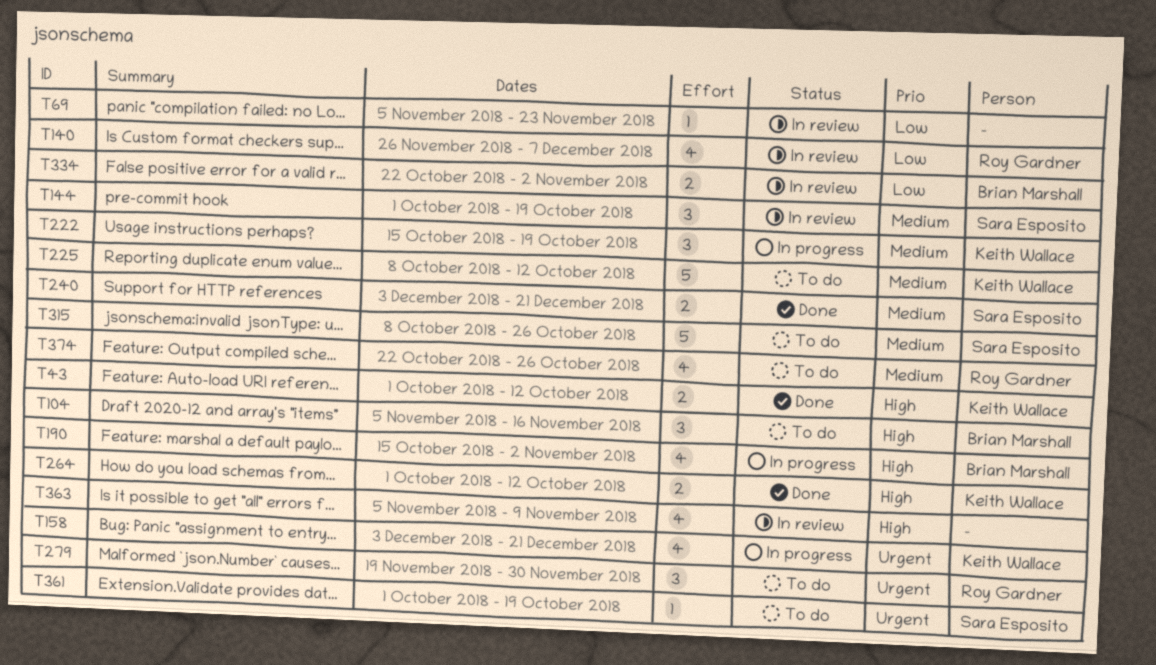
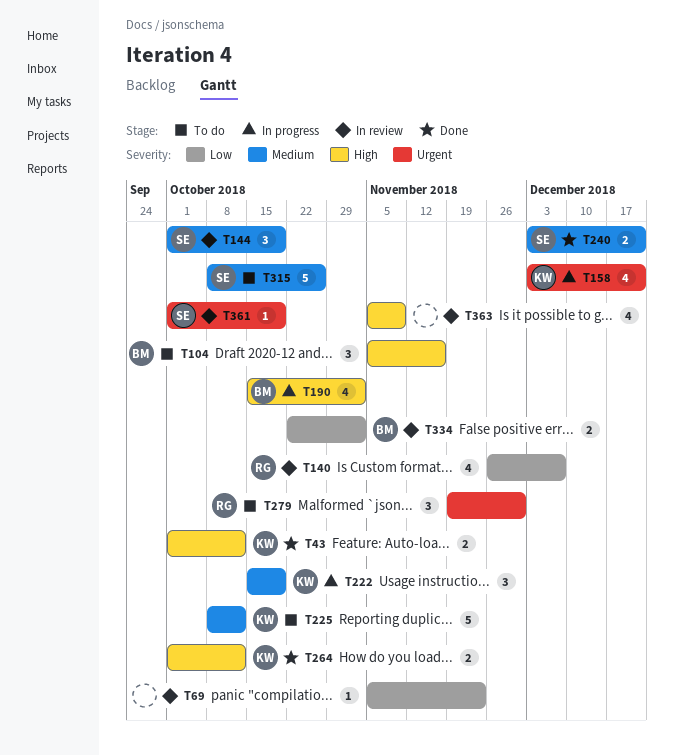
T361, status: To do -> In review
T374: present -> none

